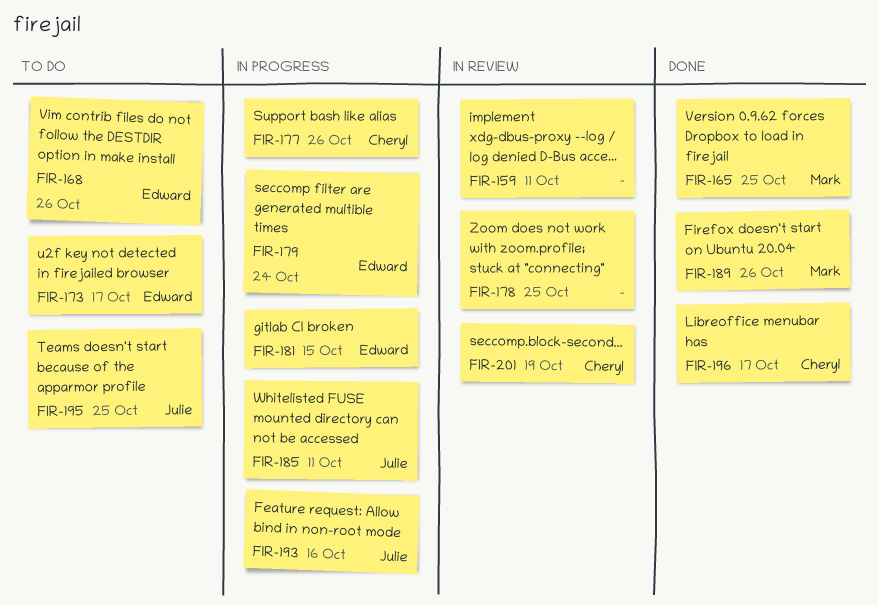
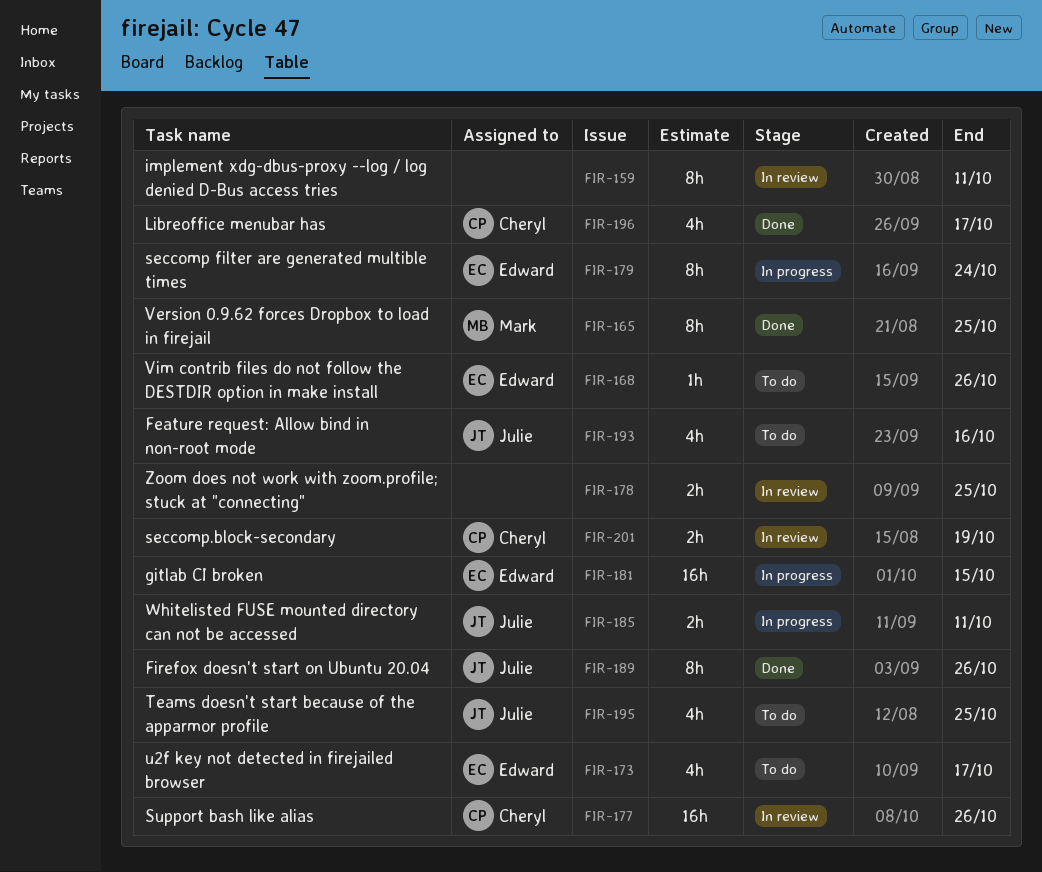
FIR-177, status: In progress -> In review
FIR-189, owner: Mark -> Julie
FIR-193, status: In progress -> To do

